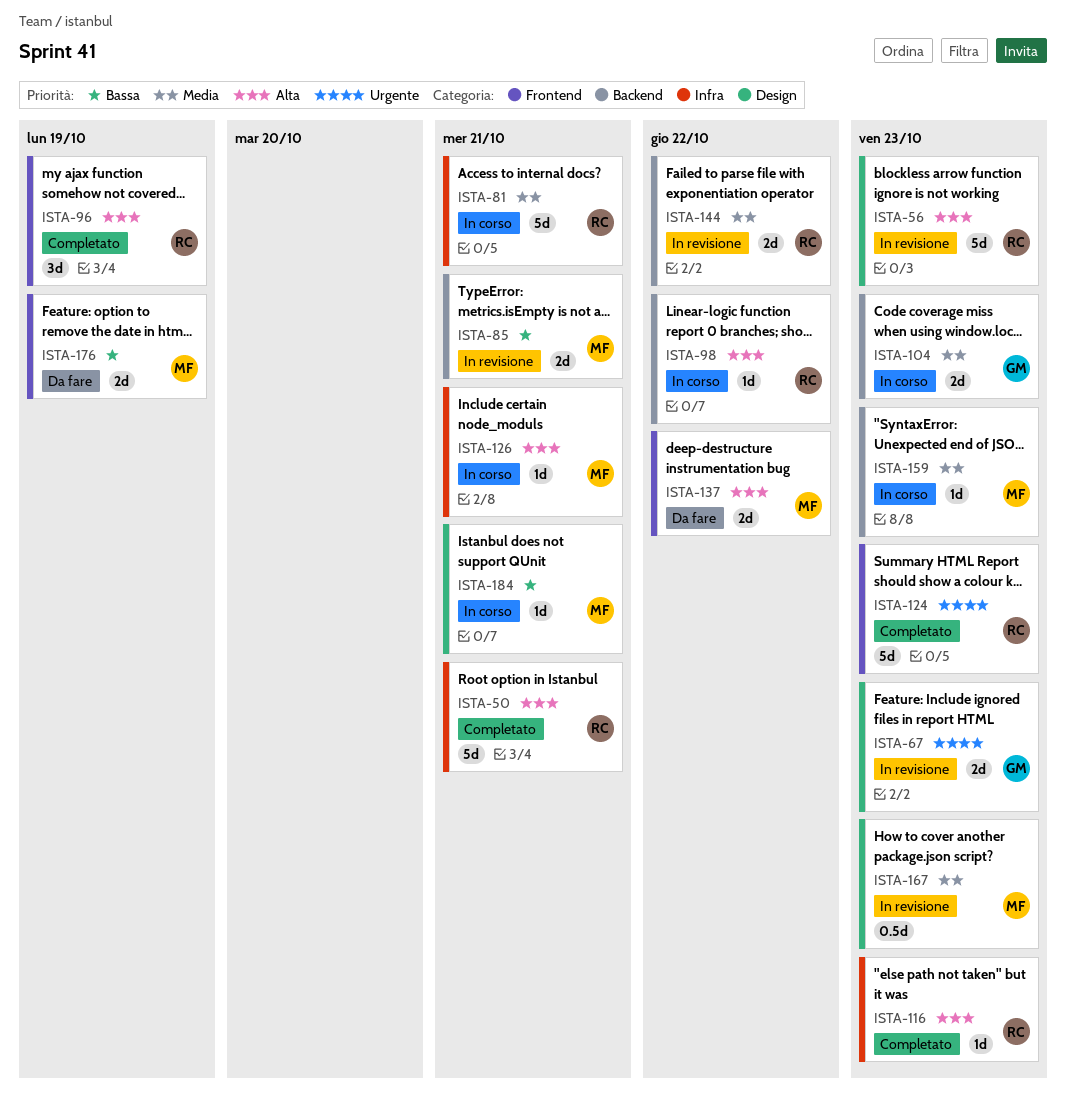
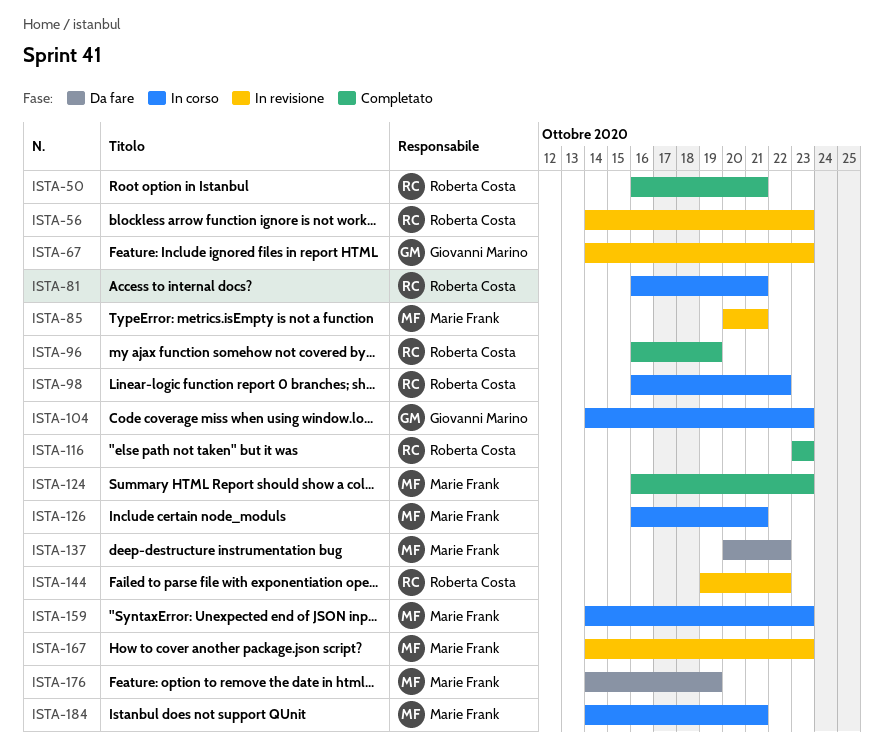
ISTA-124, owner: Roberta Costa -> Marie Frank

